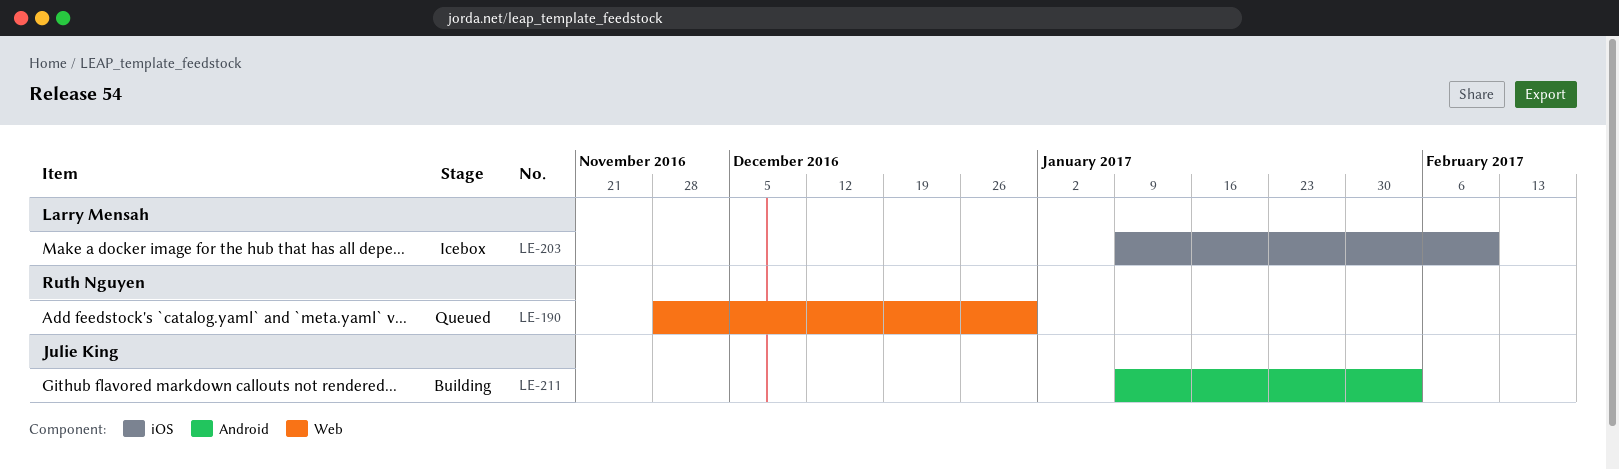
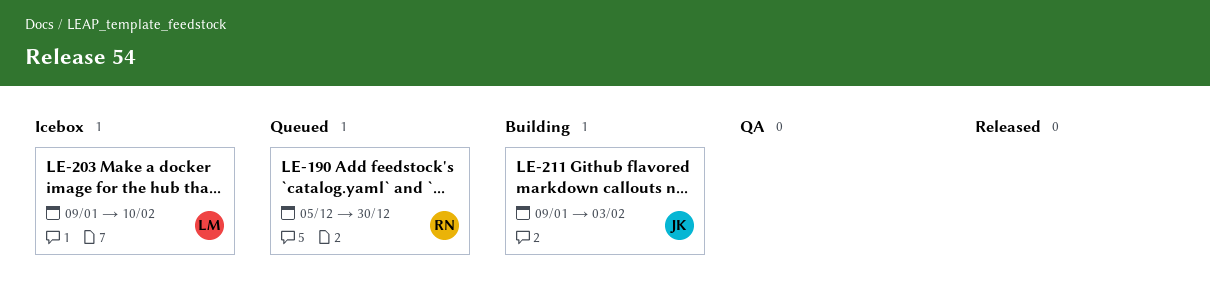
LE-190, start: Nov 28 -> Dec 5

